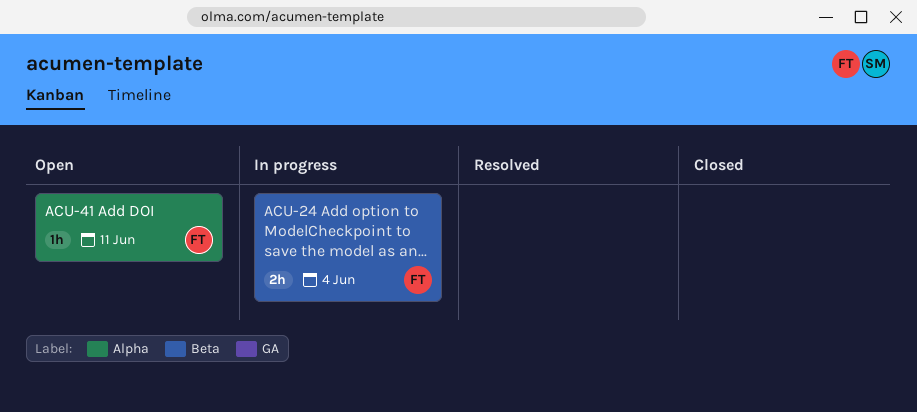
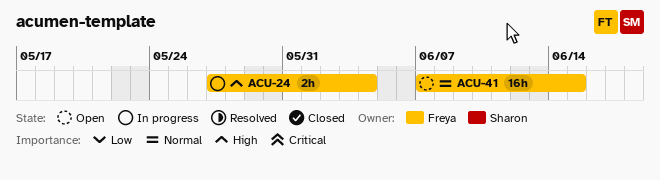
ACU-41, estimate: 1h -> 16h
ACU-41, due: Jun 11 -> Jun 15

